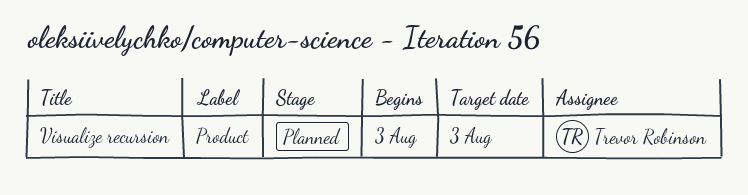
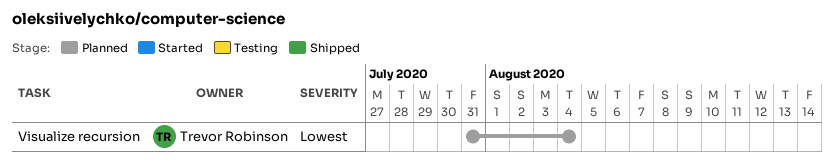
Visualize recursion, start: Aug 3 -> Jul 31
Visualize recursion, due: Aug 3 -> Aug 4

